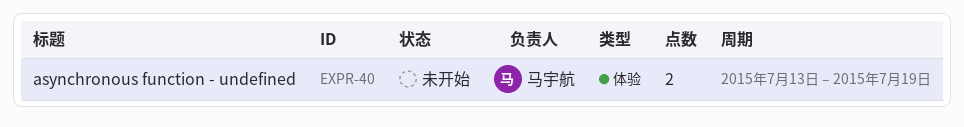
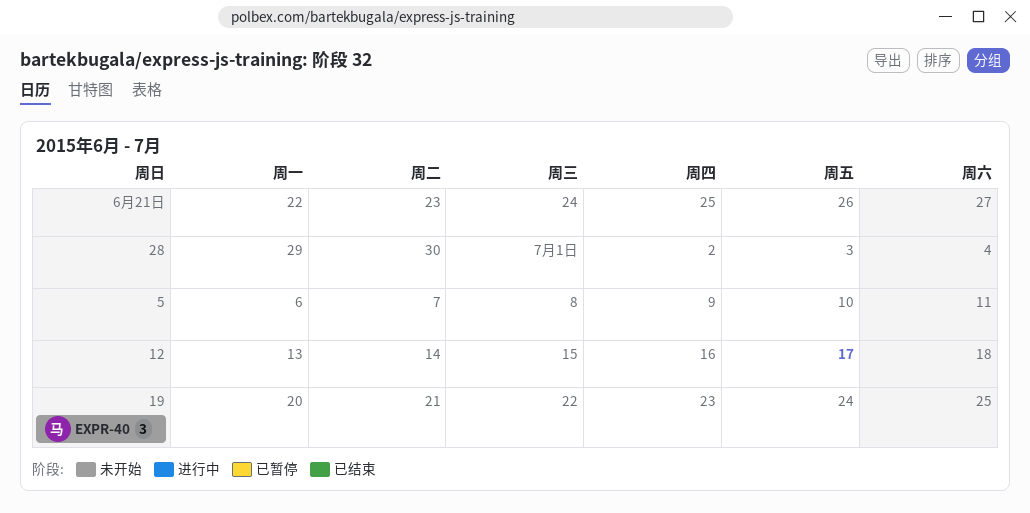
EXPR-40, estimate: 2 -> 3
EXPR-40, start: Jul 13 -> Jul 19

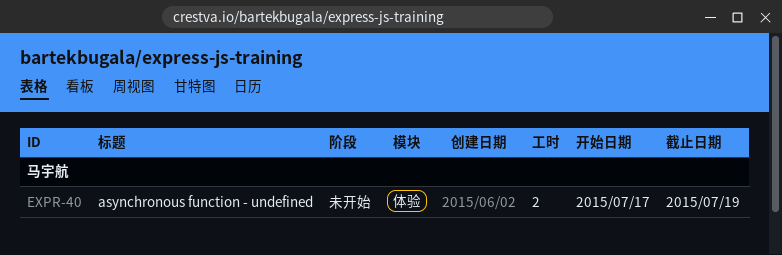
EXPR-40, estimate: 3 -> 2
EXPR-40, start: Jul 19 -> Jul 17

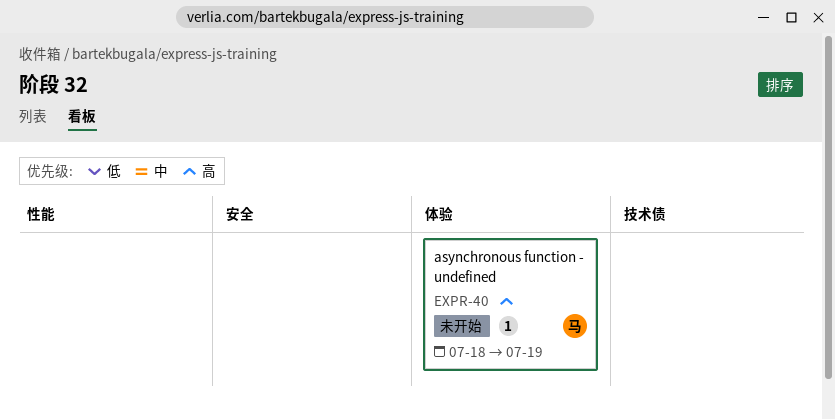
EXPR-40, estimate: 2 -> 1
EXPR-40, start: Jul 17 -> Jul 18

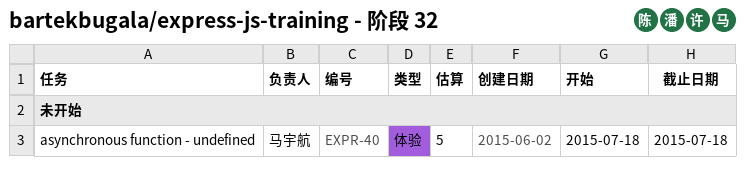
EXPR-40, estimate: 1 -> 5
EXPR-40, due: Jul 19 -> Jul 18

